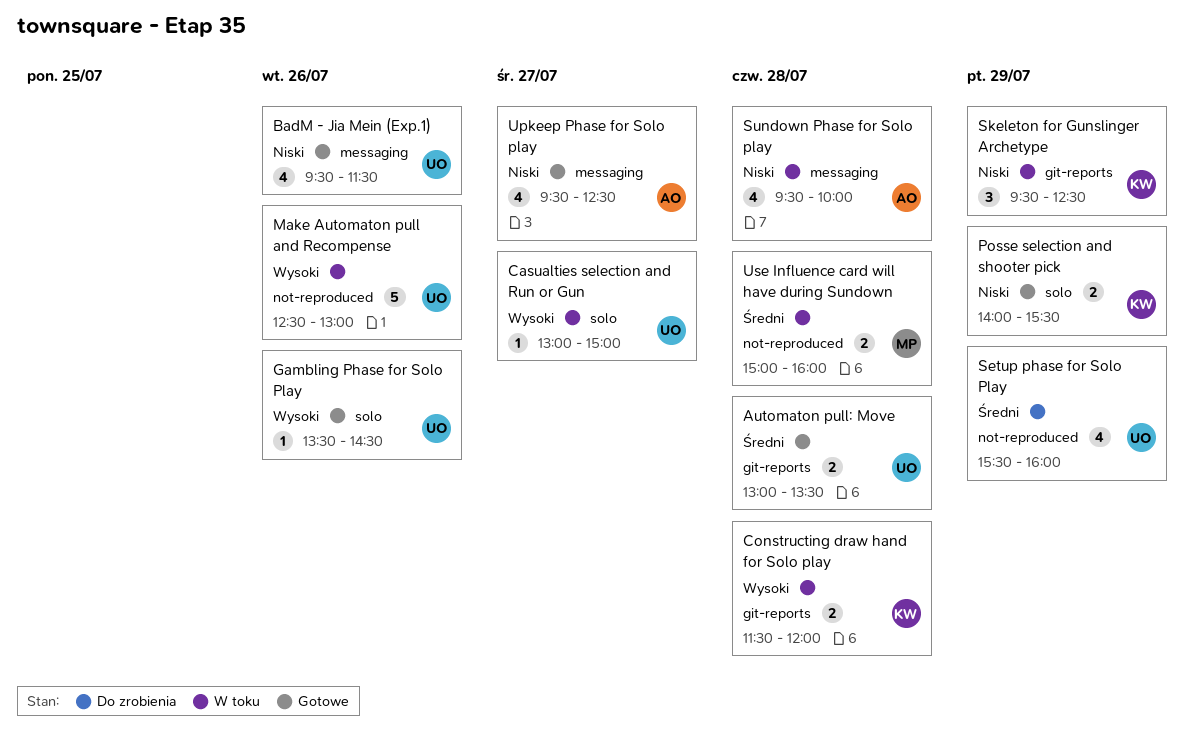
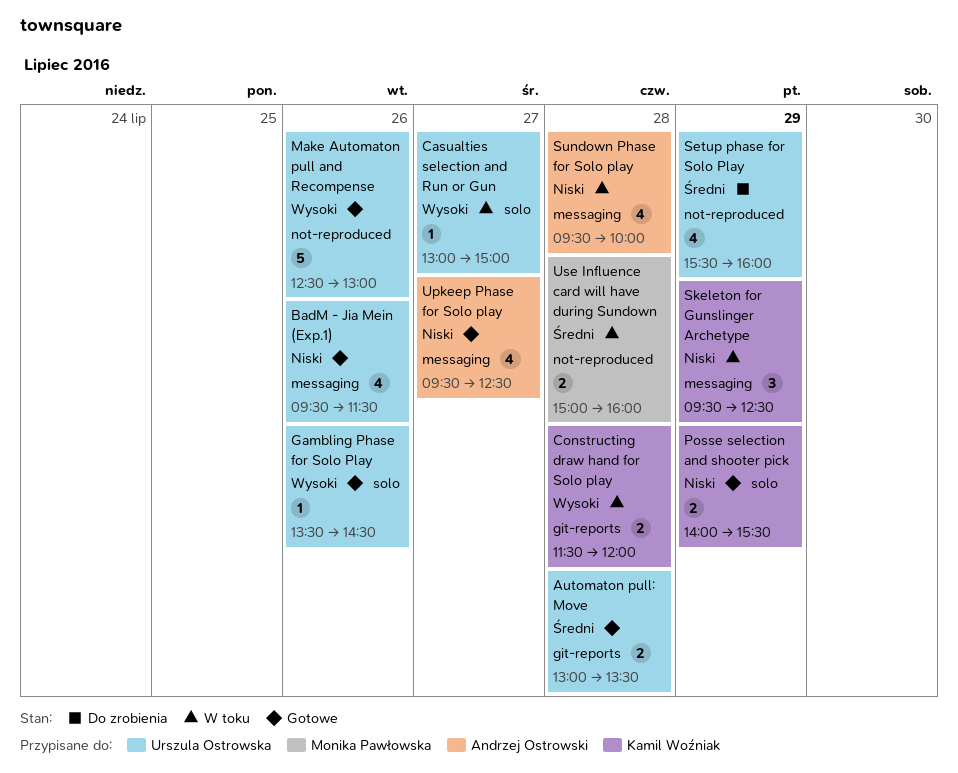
Make Automaton pull and Recompense, status: W toku -> Gotowe
Skeleton for Gunslinger Archetype, label: git-reports -> messaging

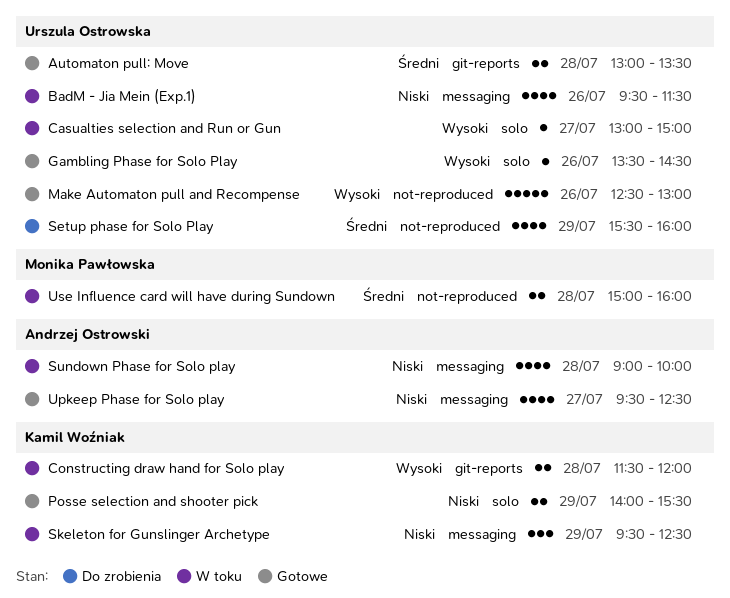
BadM - Jia Mein (Exp.1), status: Gotowe -> W toku
Sundown Phase for Solo play, begins: 09:30 -> 09:00

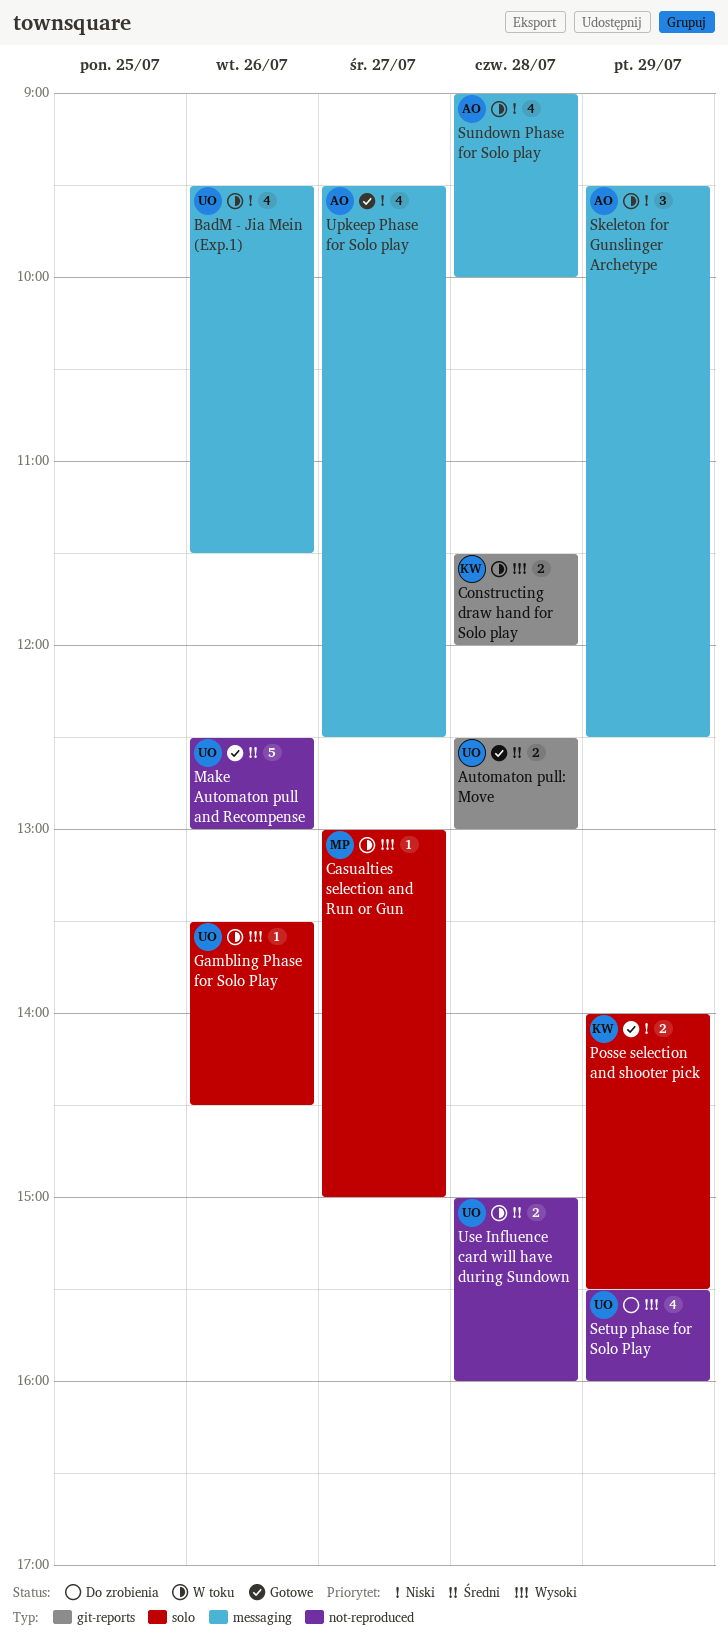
Automaton pull: Move, begins: 13:00 -> 12:30
Automaton pull: Move, ends: 13:30 -> 13:00
Casualties selection and Run or Gun, owner: Urszula Ostrowska -> Monika Pawłowska
Gambling Phase for Solo Play, status: Gotowe -> W toku
Make Automaton pull and Recompense, priority: Wysoki -> Średni
Setup phase for Solo Play, priority: Średni -> Wysoki
Skeleton for Gunslinger Archetype, owner: Kamil Woźniak -> Andrzej Ostrowski
Use Influence card will have during Sundown, owner: Monika Pawłowska -> Urszula Ostrowska

